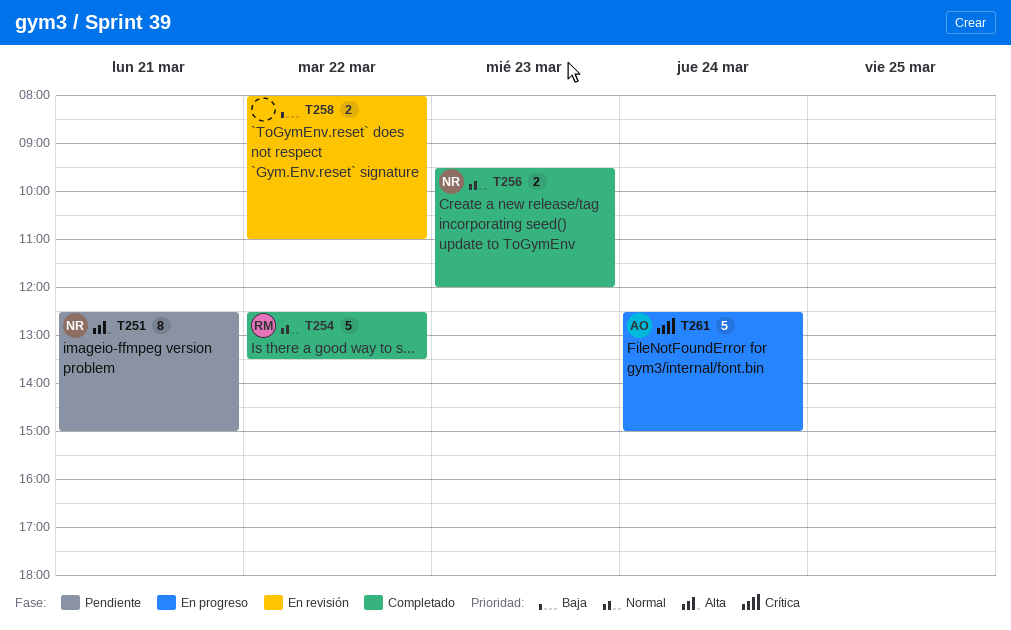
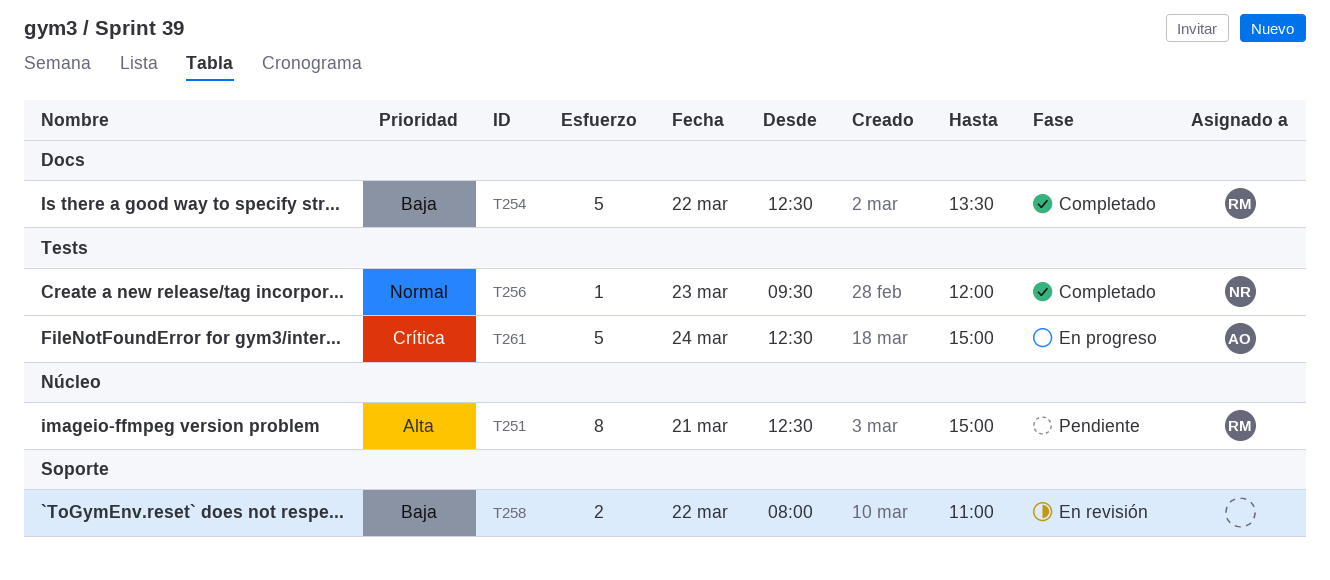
T251, owner: NR -> RM
T254, priority: Normal -> Baja
T256, estimate: 2 -> 1

